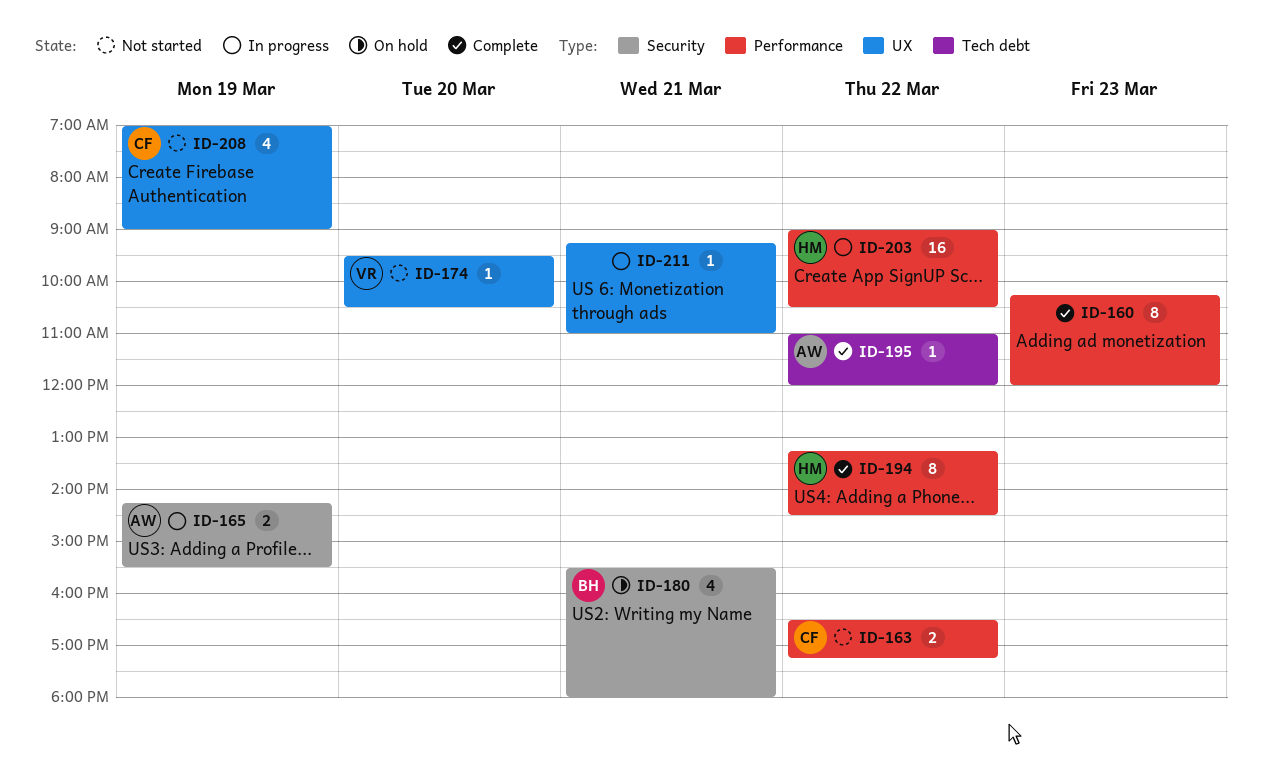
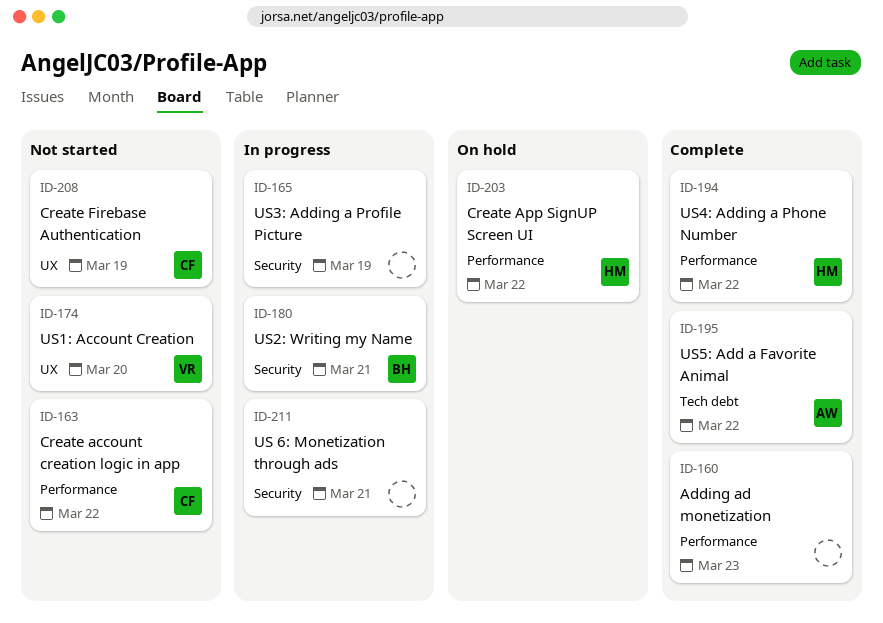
ID-165, owner: AW -> none
ID-180, status: On hold -> In progress
ID-203, status: In progress -> On hold
ID-211, label: UX -> Security

